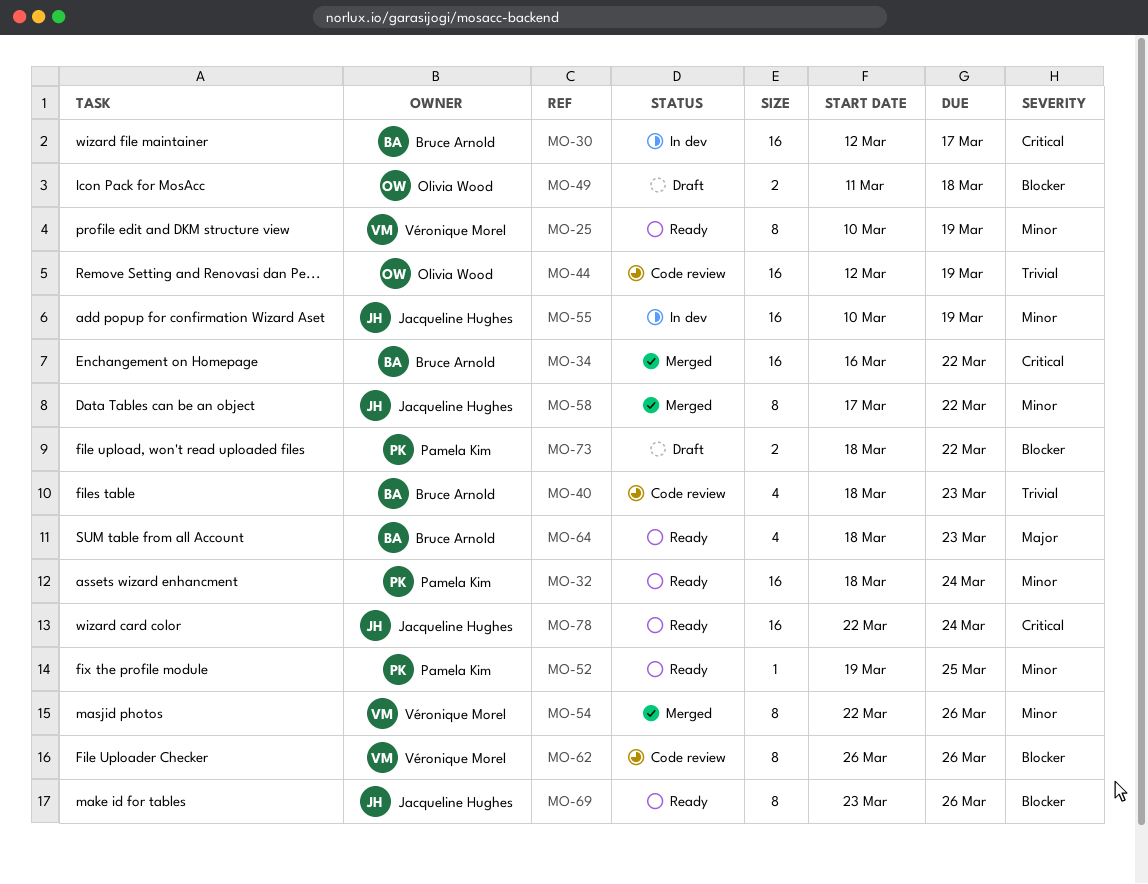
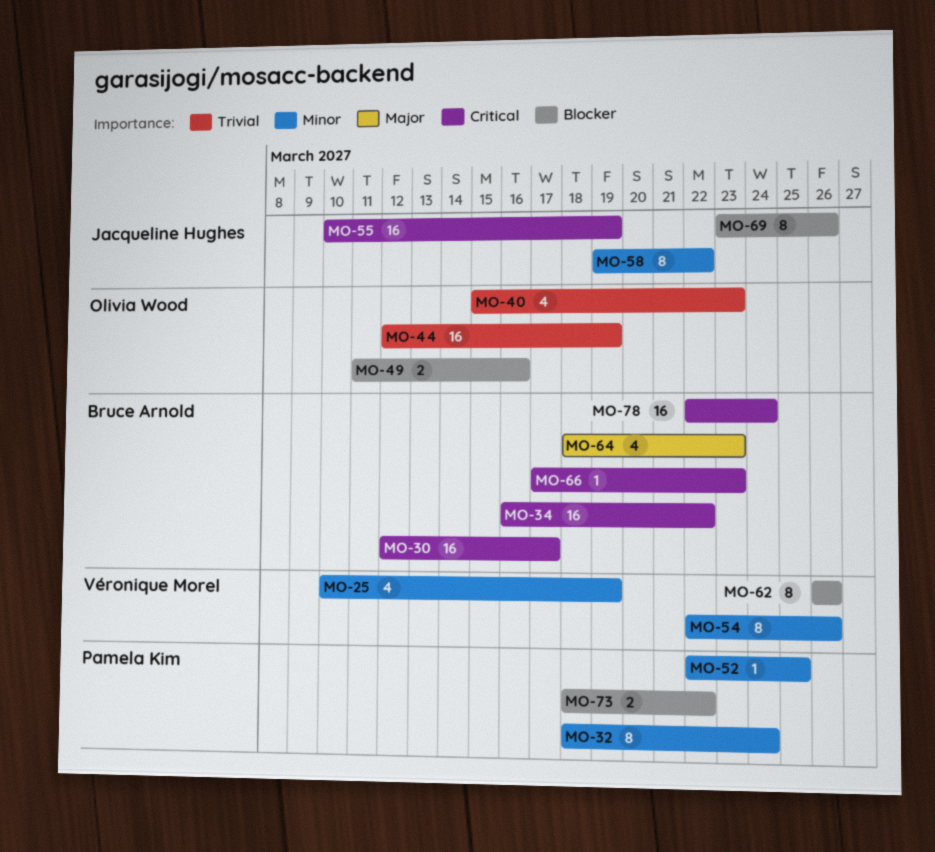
MO-25, estimate: 8 -> 4
MO-32, estimate: 16 -> 8
MO-40, owner: Bruce Arnold -> Olivia Wood
MO-40, start: Mar 18 -> Mar 15
MO-49, due: Mar 18 -> Mar 16
MO-52, start: Mar 19 -> Mar 22
MO-55, priority: Minor -> Critical
MO-58, start: Mar 17 -> Mar 19
MO-66: none -> present
MO-78, owner: Jacqueline Hughes -> Bruce Arnold

